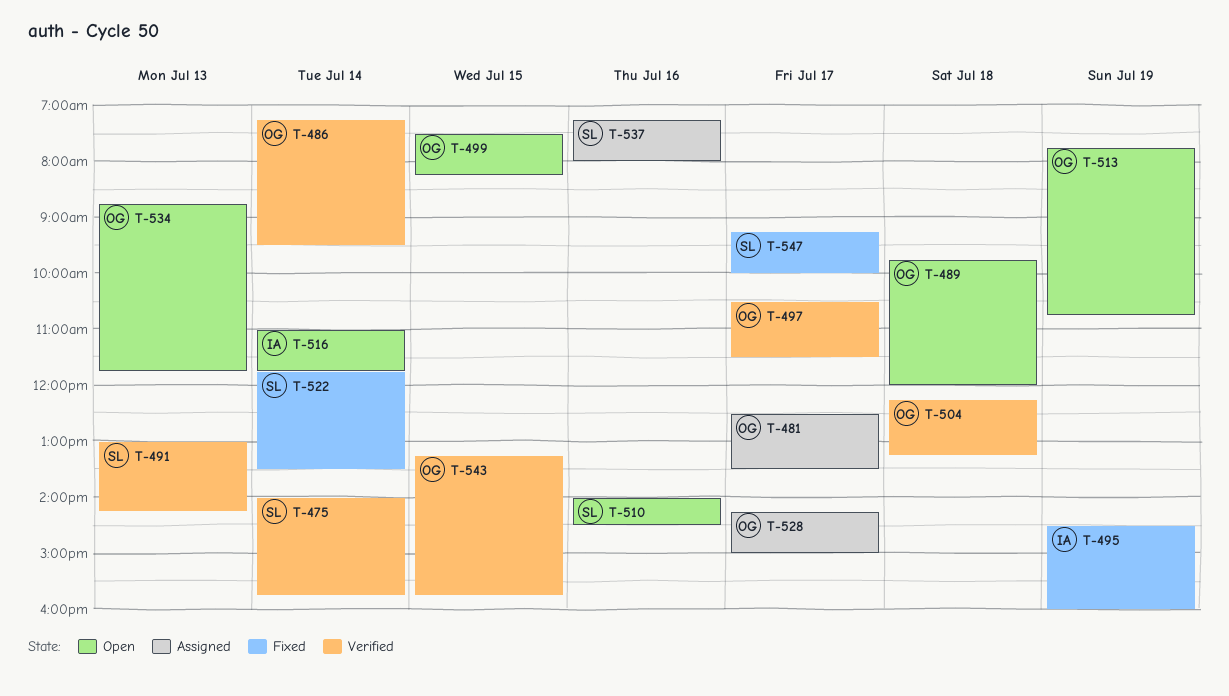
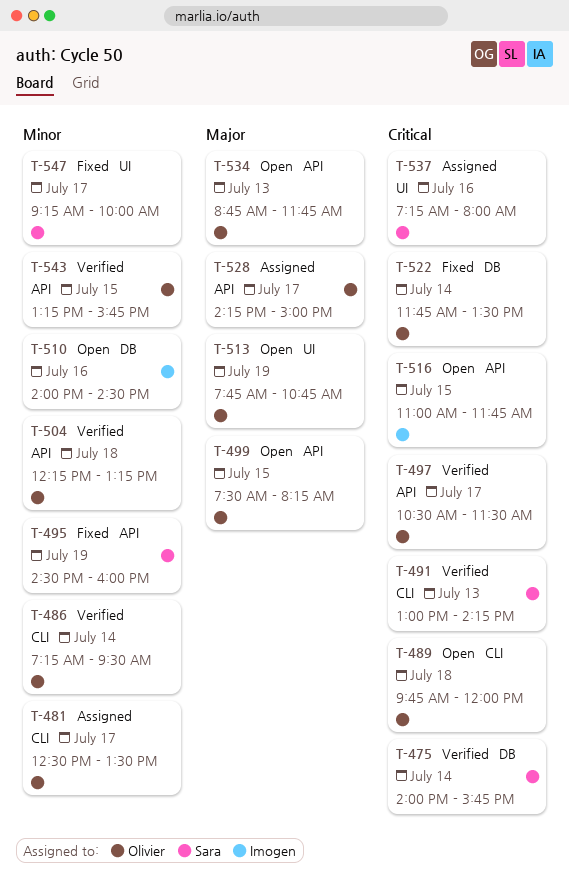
T-495, owner: Imogen -> Sara
T-510, owner: Sara -> Imogen
T-516, day: Jul 14 -> Jul 15
T-522, owner: Sara -> Olivier

